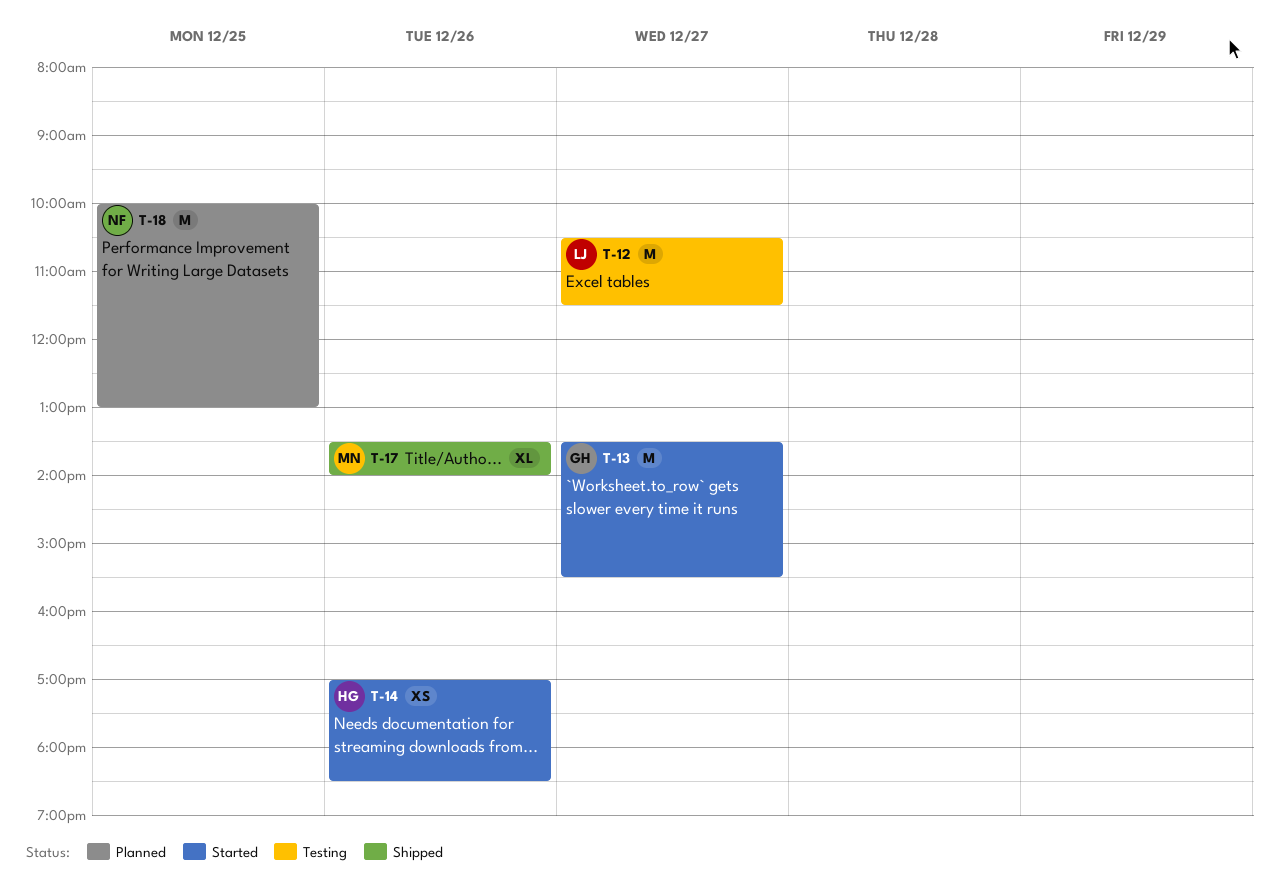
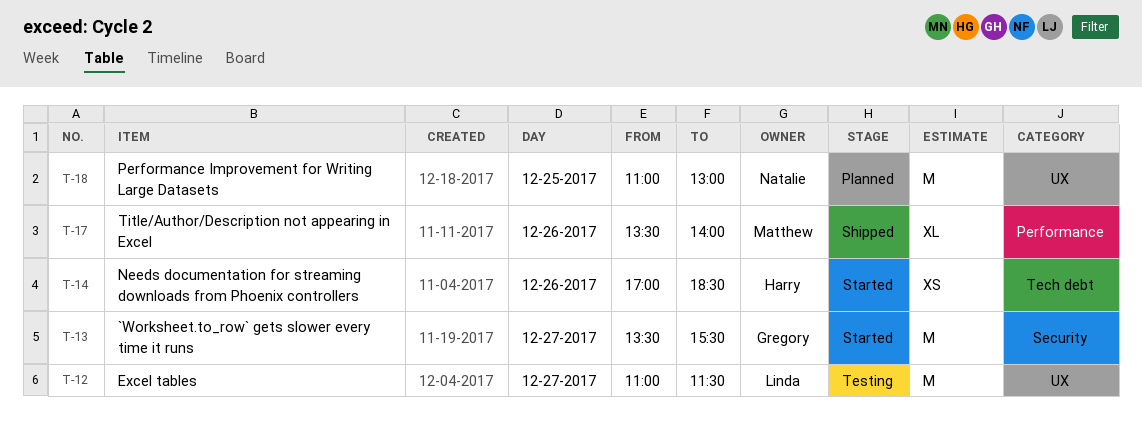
T-12, begins: 10:30 -> 11:00
T-18, begins: 10:00 -> 11:00

